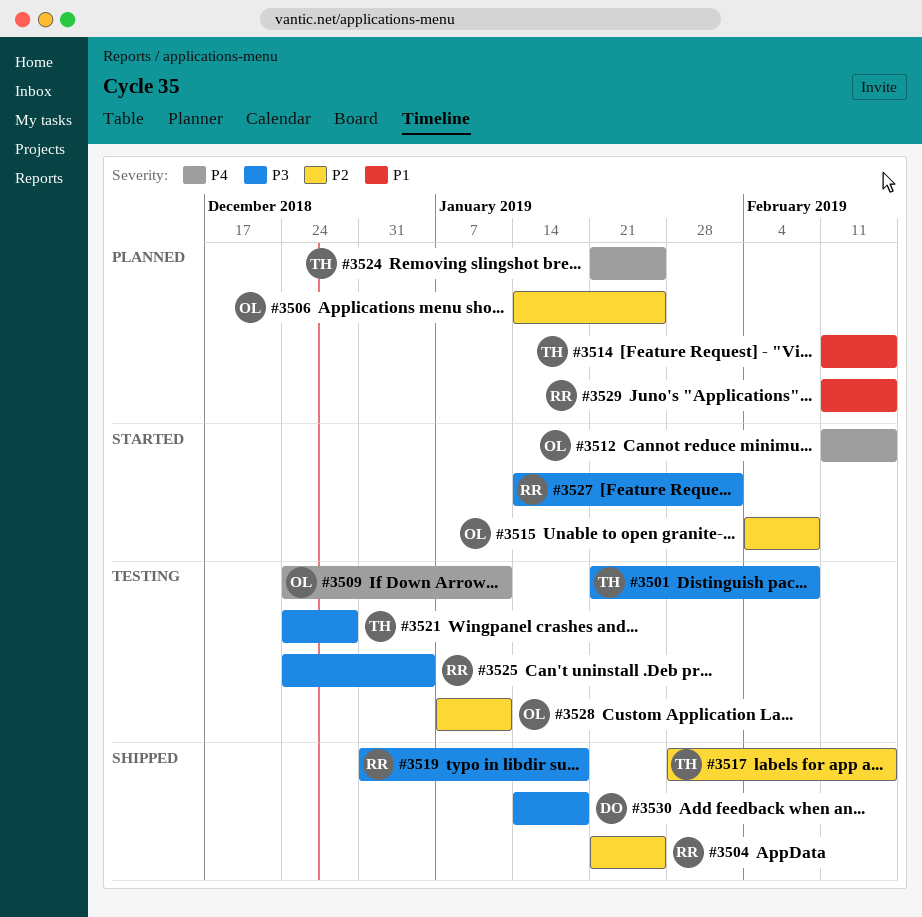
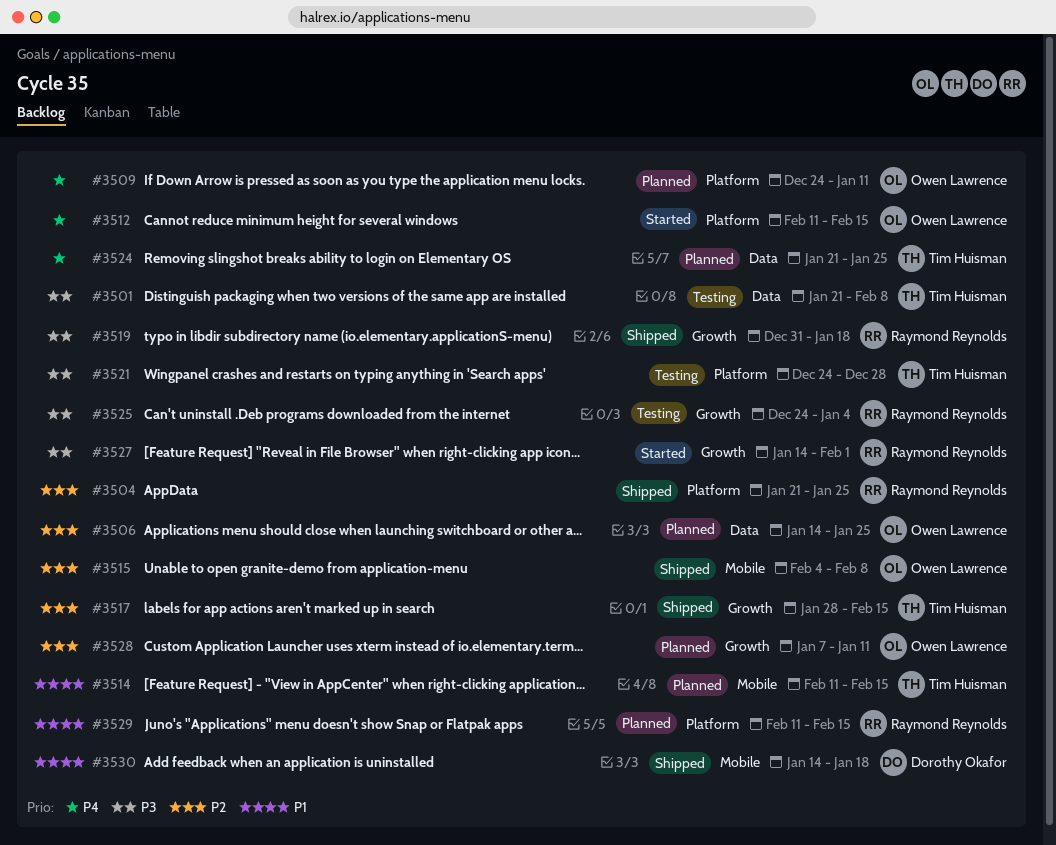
#3509, status: Testing -> Planned
#3515, status: Started -> Shipped
#3528, status: Testing -> Planned
#3530, priority: P3 -> P1

